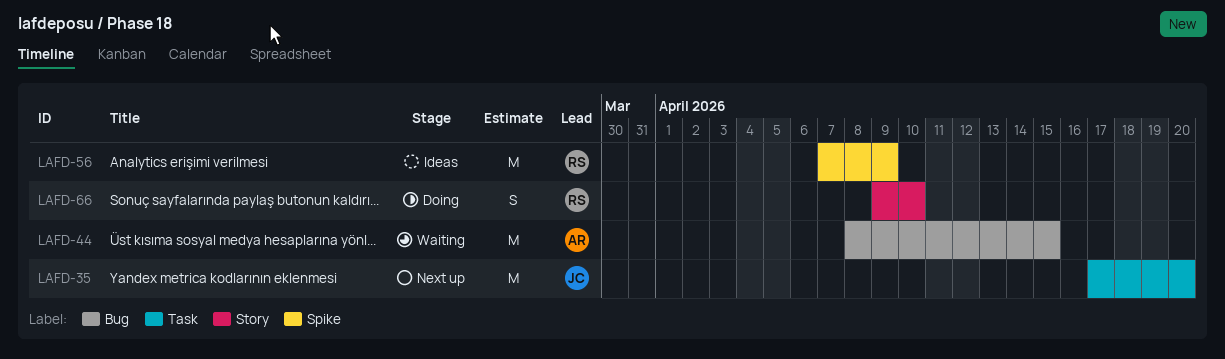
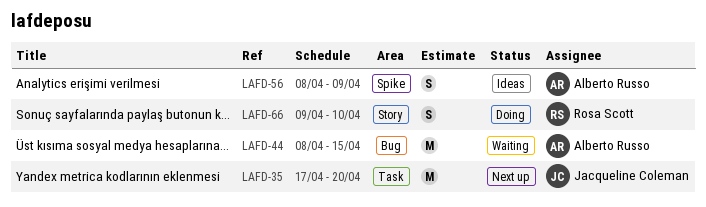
LAFD-56, owner: Rosa Scott -> Alberto Russo
LAFD-56, estimate: M -> S
LAFD-56, start: Apr 7 -> Apr 8

